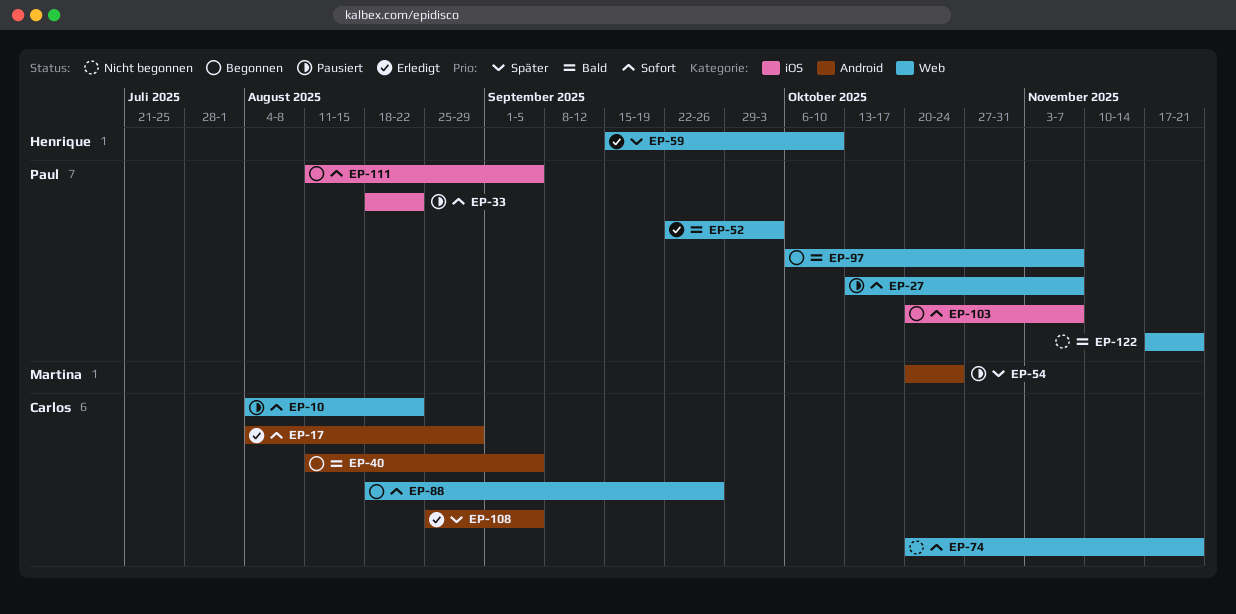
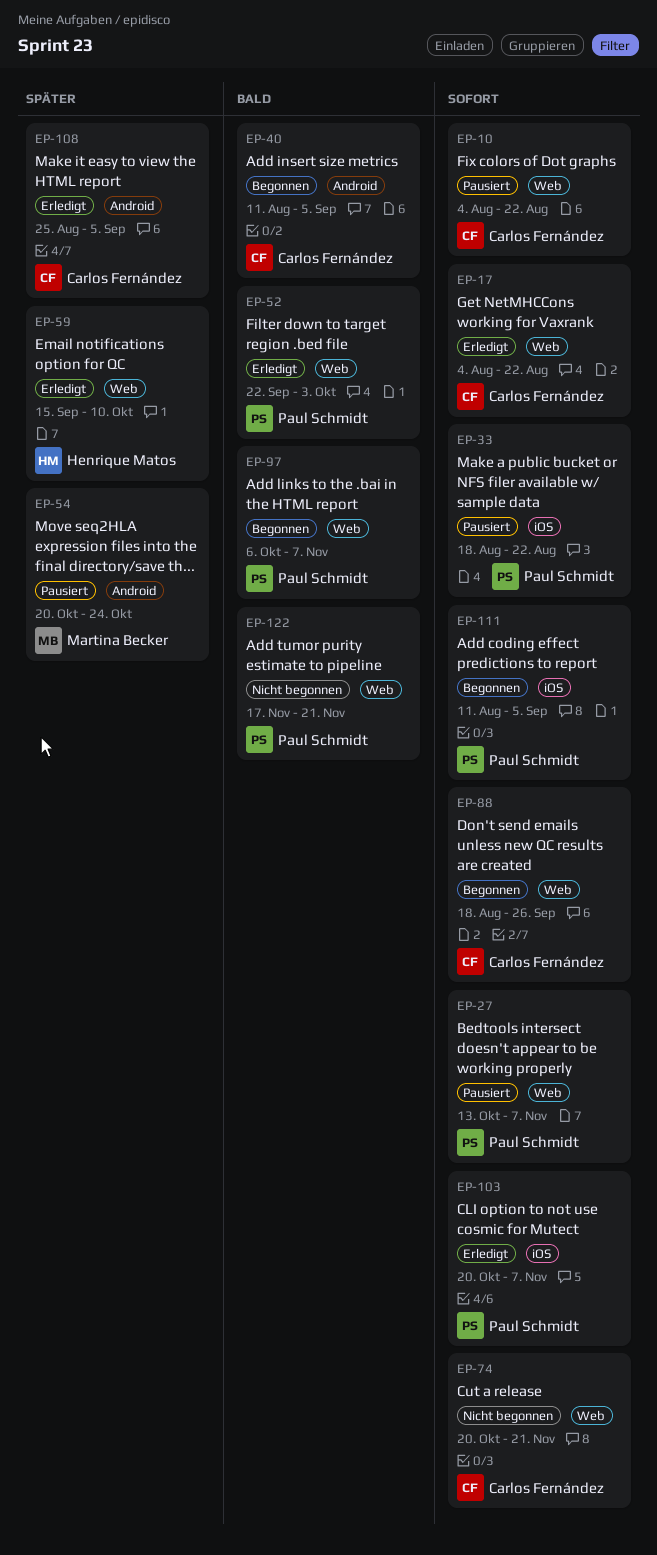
EP-17, label: Android -> Web
EP-17, due: Aug 29 -> Aug 22
EP-103, status: Begonnen -> Erledigt

